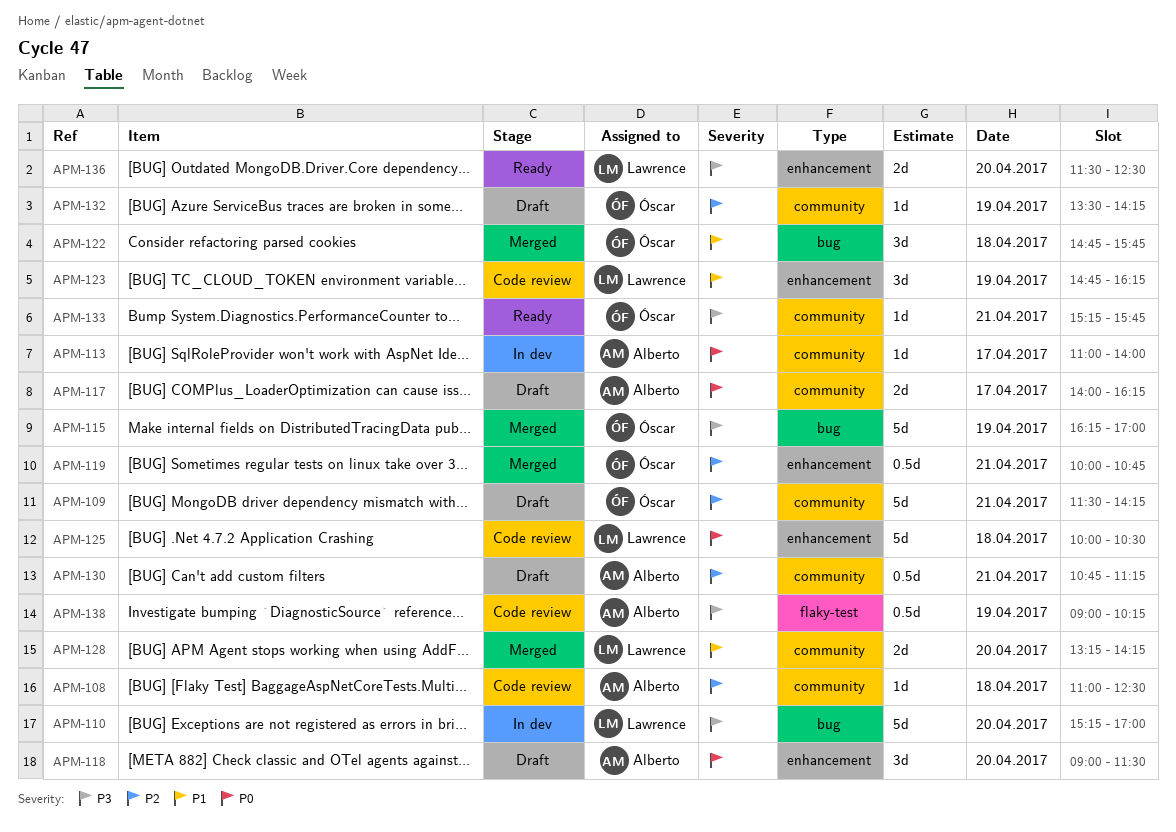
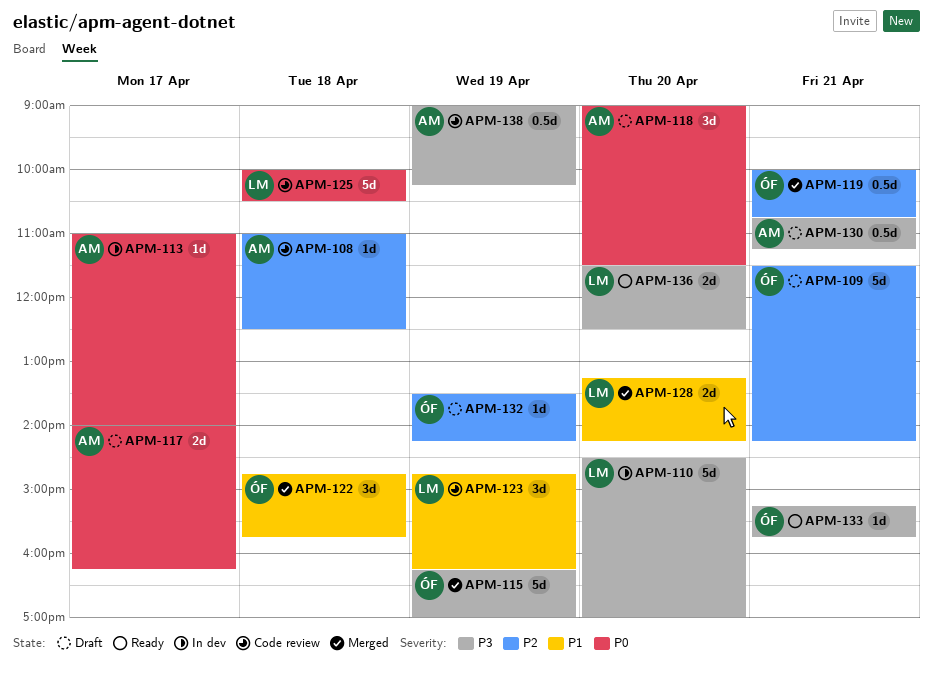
APM-110, begins: 15:15 -> 14:30
APM-130, priority: P2 -> P3

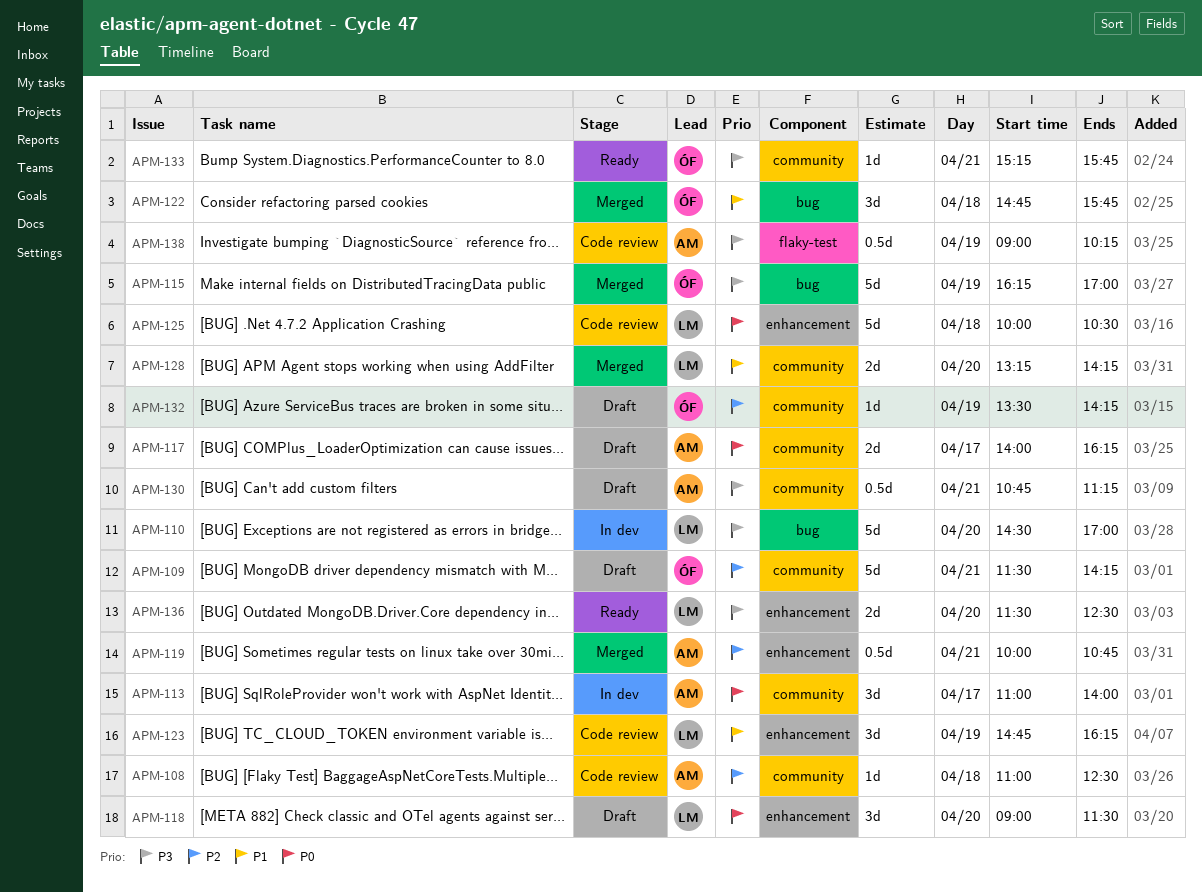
APM-113, estimate: 1d -> 3d
APM-118, owner: AM -> LM
APM-119, owner: ÓF -> AM

